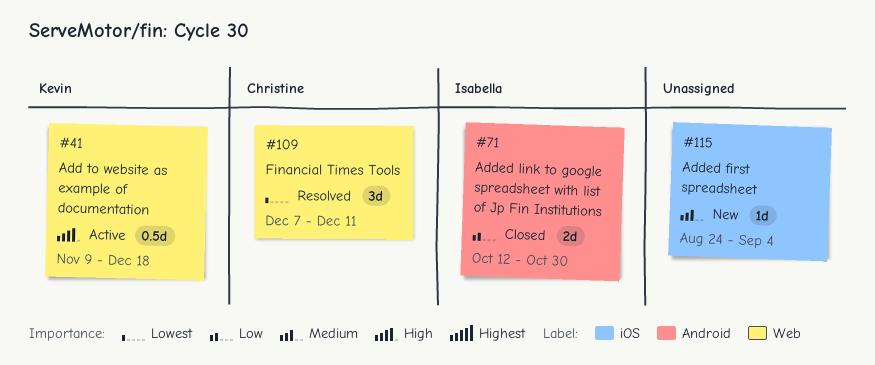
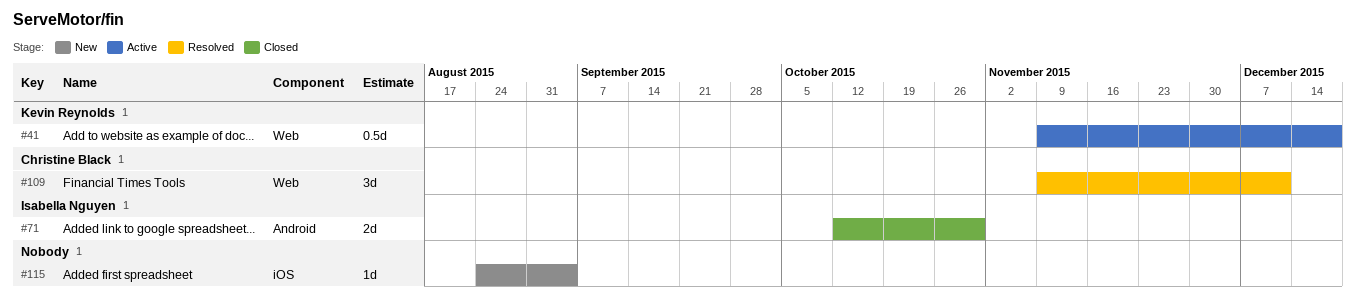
#109, start: Dec 7 -> Nov 9

